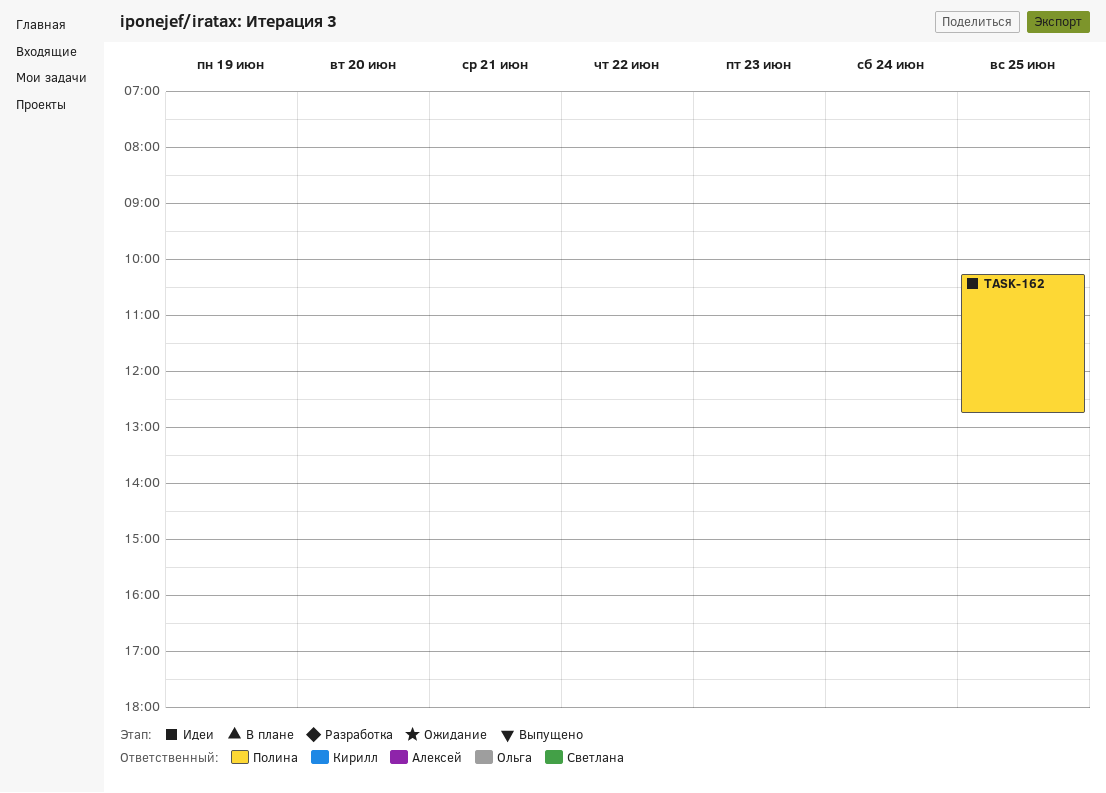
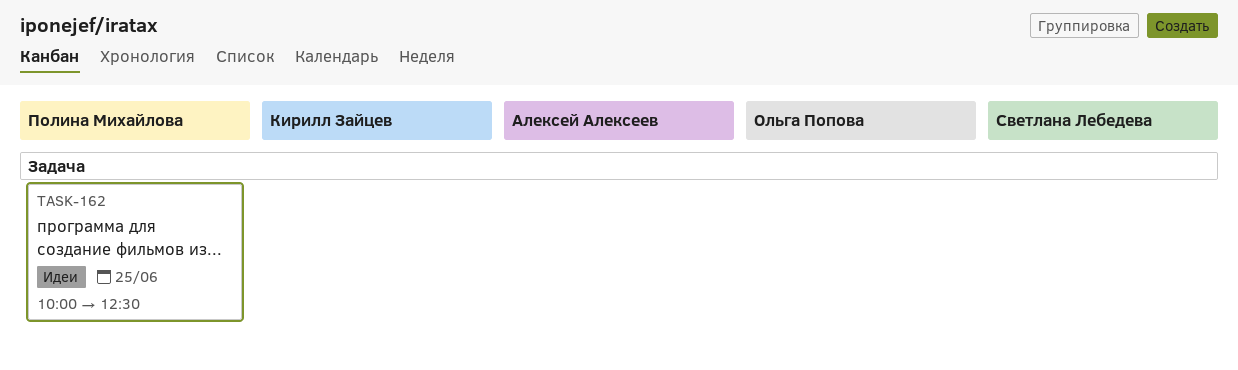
TASK-162, begins: 10:15 -> 10:00
TASK-162, ends: 12:45 -> 12:30

